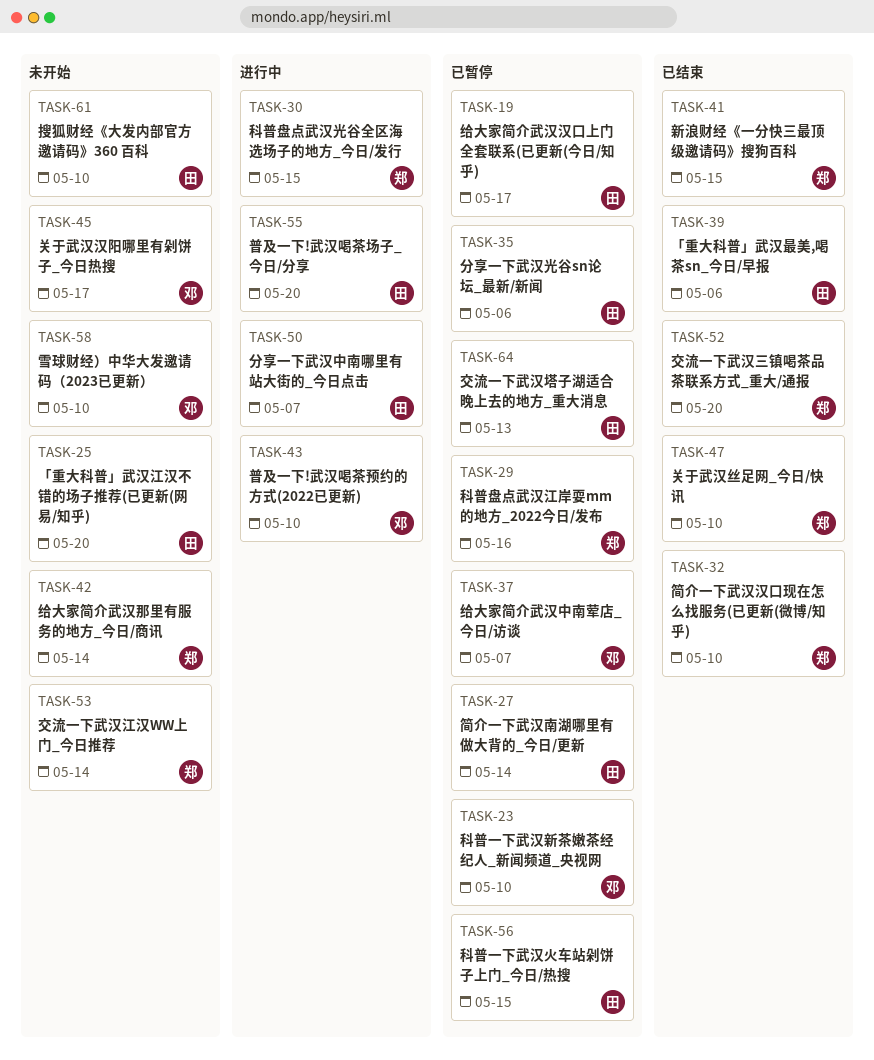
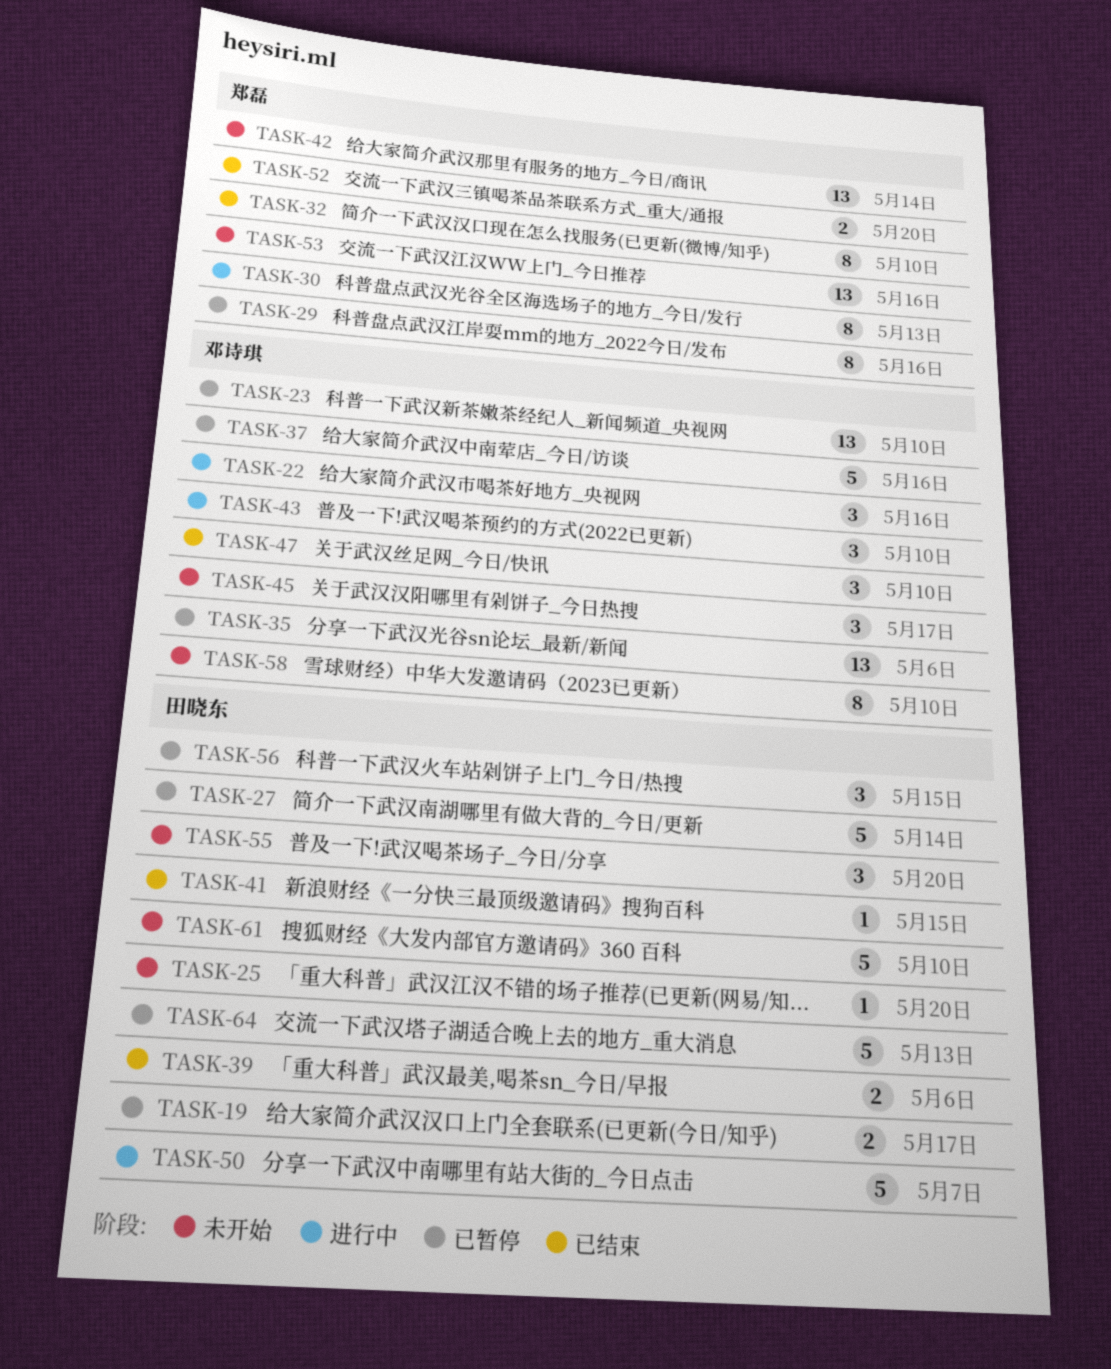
TASK-22: none -> present
TASK-30, due: May 15 -> May 13
TASK-35, owner: 田晓东 -> 邓诗琪
TASK-37, due: May 7 -> May 16
TASK-41, owner: 郑磊 -> 田晓东
TASK-47, owner: 郑磊 -> 邓诗琪
TASK-53, due: May 14 -> May 16
TASK-55, status: 进行中 -> 未开始

